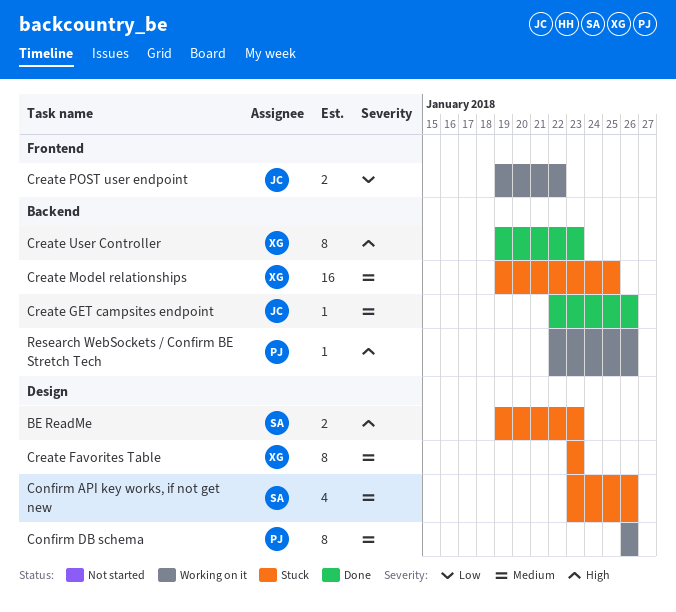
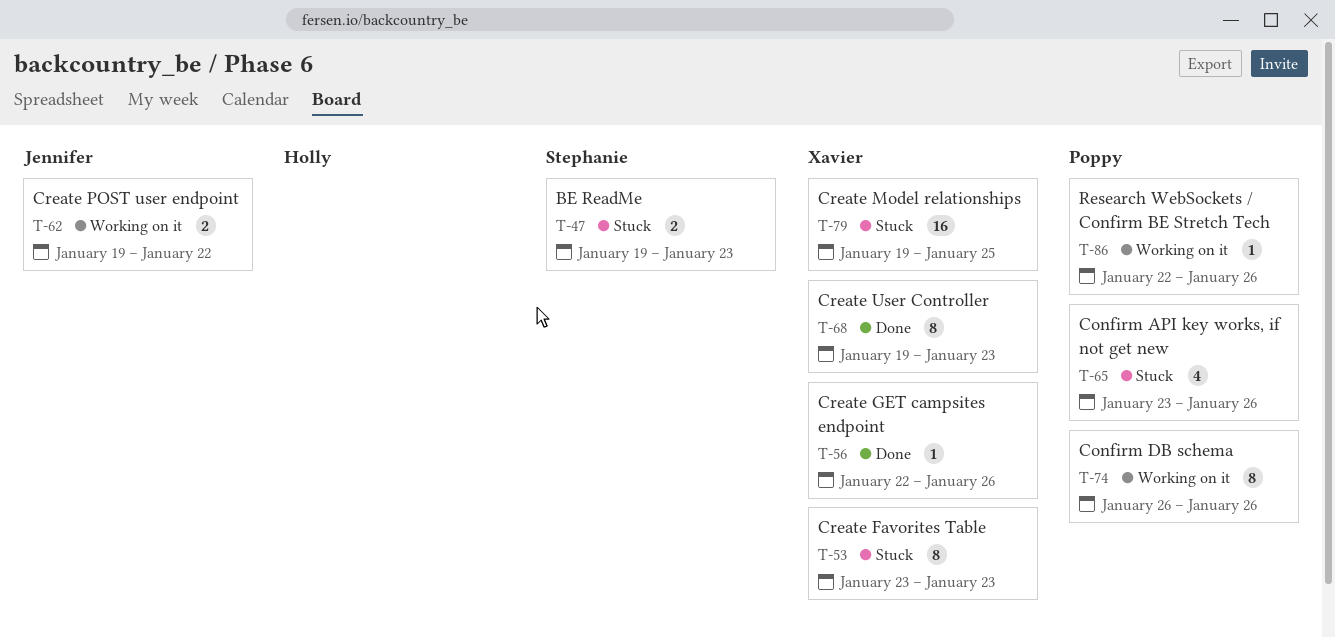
Confirm API key works, if not get new, owner: Stephanie -> Poppy
Create GET campsites endpoint, owner: Jennifer -> Xavier

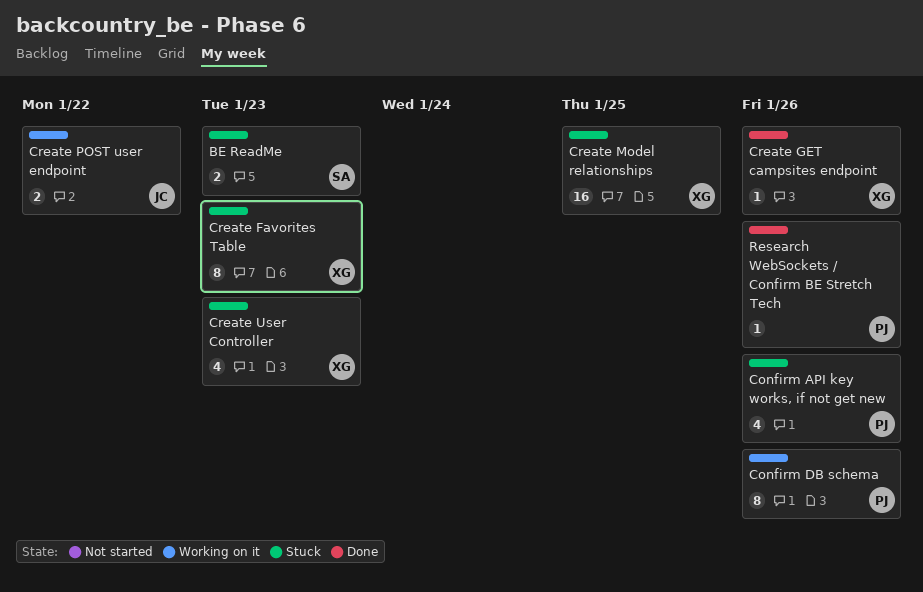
Create User Controller, status: Done -> Stuck
Create User Controller, estimate: 8 -> 4
Research WebSockets / Confirm BE Stretch Tech, status: Working on it -> Done

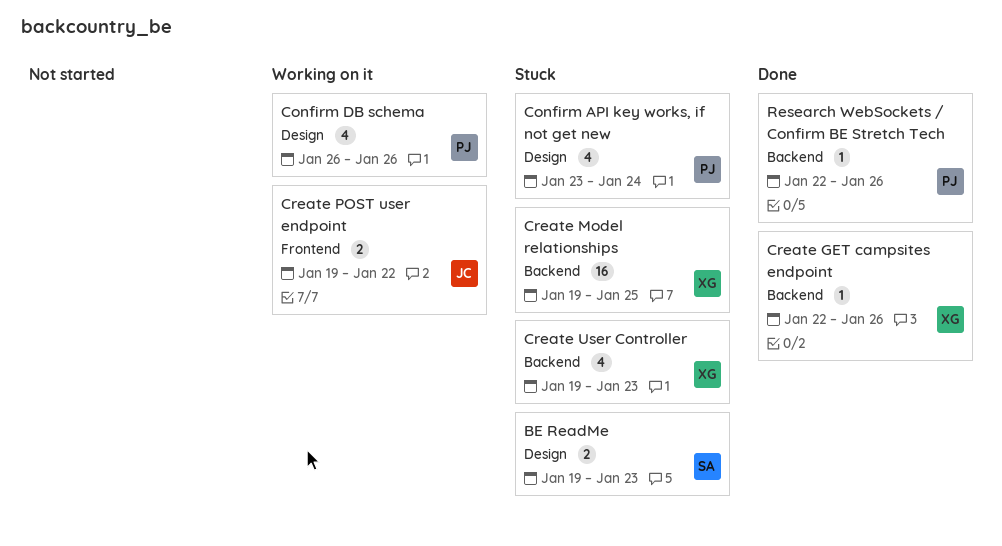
Confirm API key works, if not get new, due: Jan 26 -> Jan 24
Confirm DB schema, estimate: 8 -> 4
Create Favorites Table: present -> none

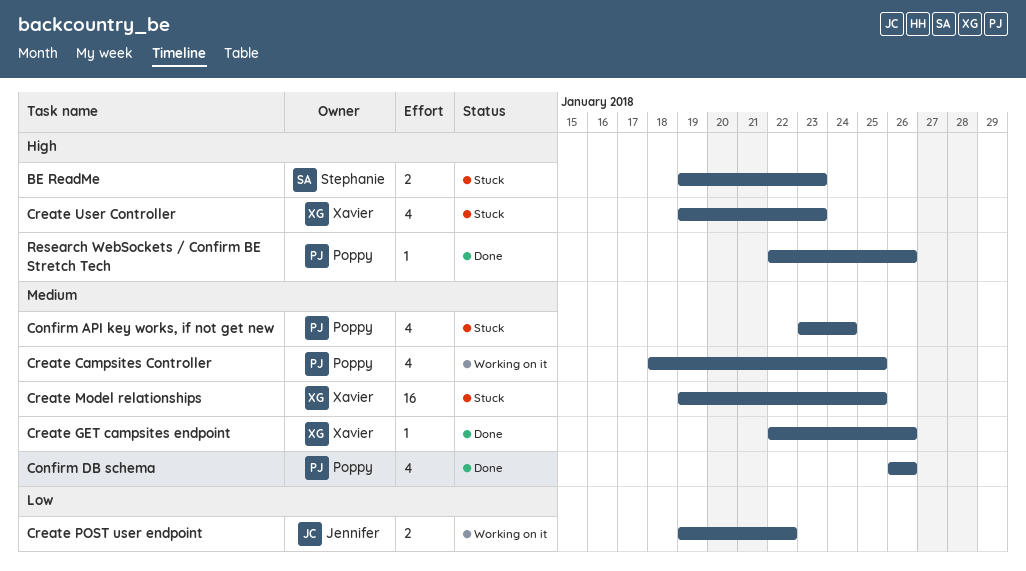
Confirm DB schema, status: Working on it -> Done
Create Campsites Controller: none -> present

